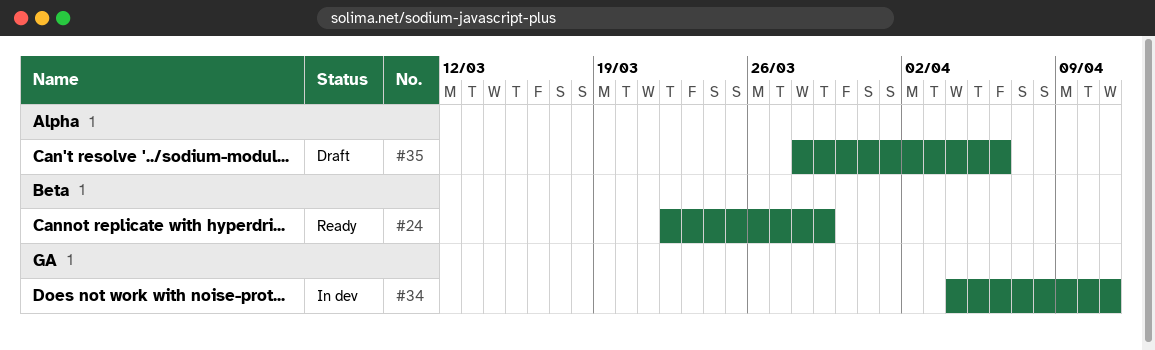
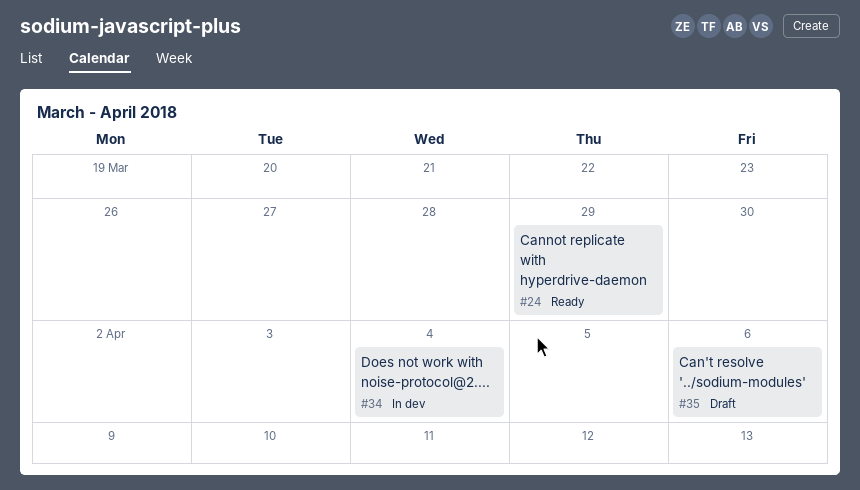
#34, due: Apr 11 -> Apr 4

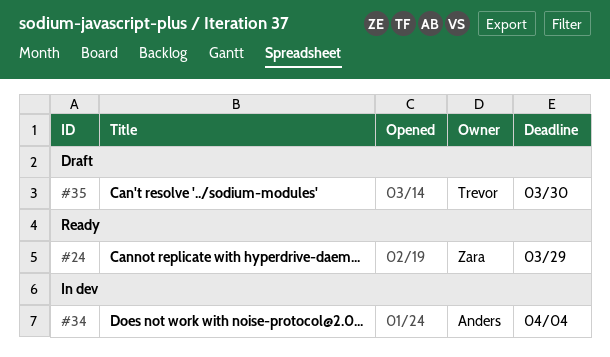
#35, due: Apr 6 -> Mar 30

